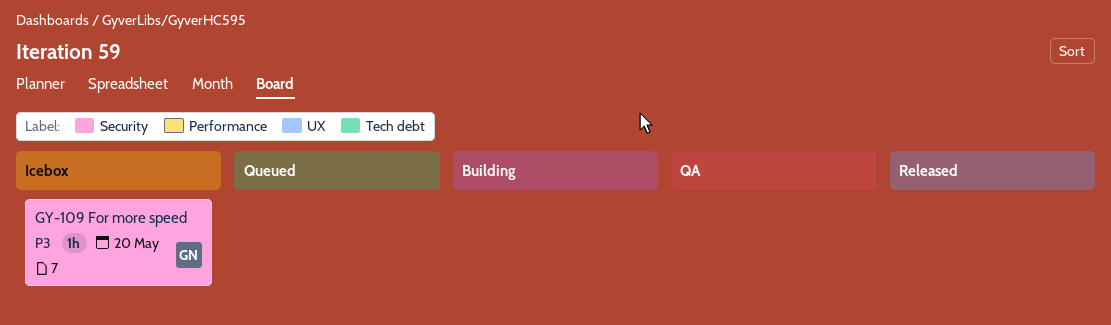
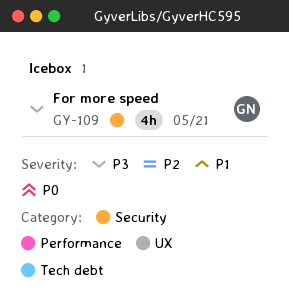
GY-109, estimate: 1h -> 4h
GY-109, due: May 20 -> May 21

